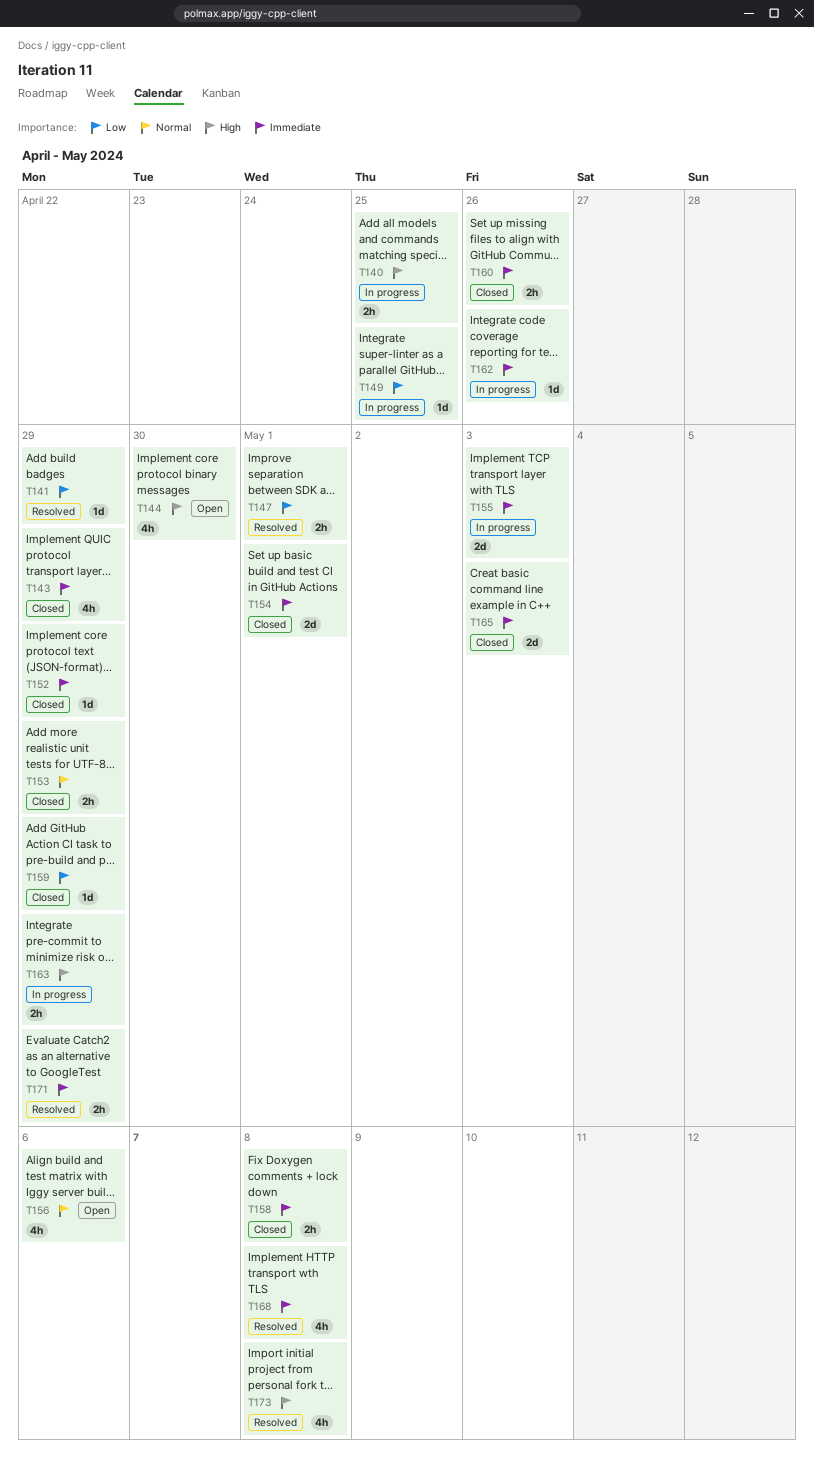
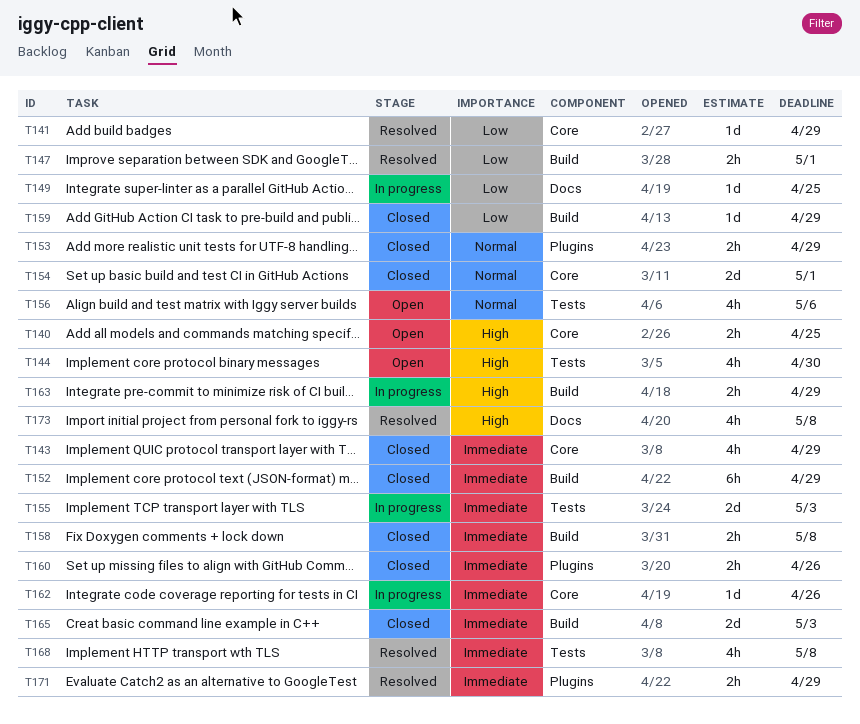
T140, status: In progress -> Open
T152, estimate: 1d -> 6h
T154, priority: Immediate -> Normal

